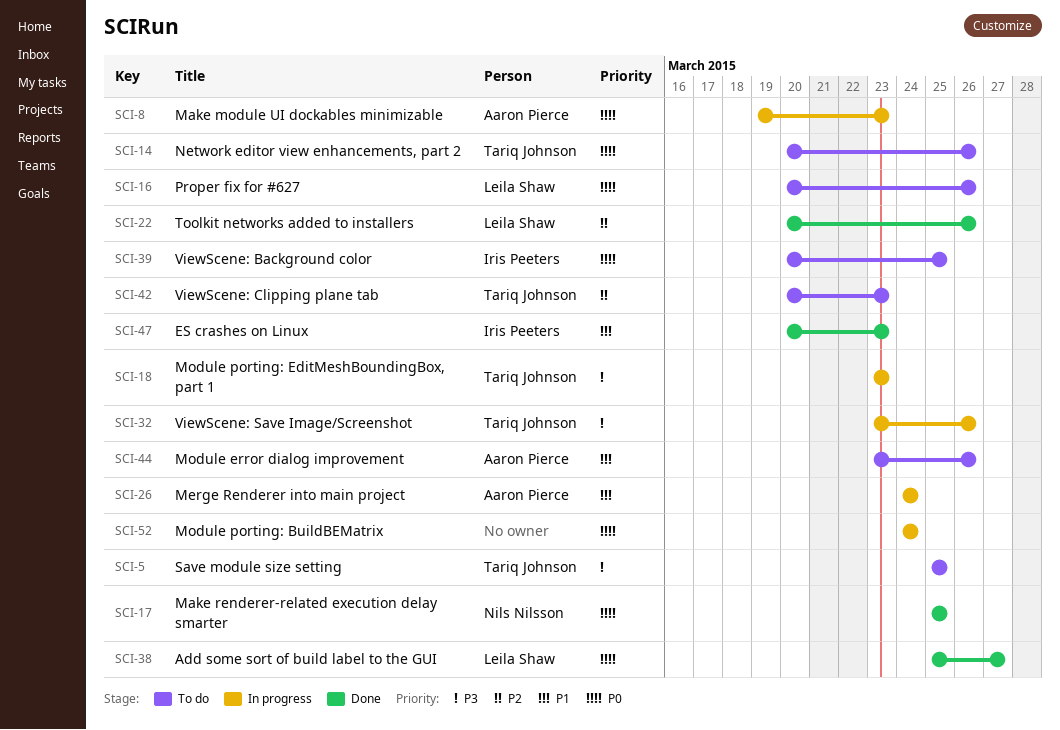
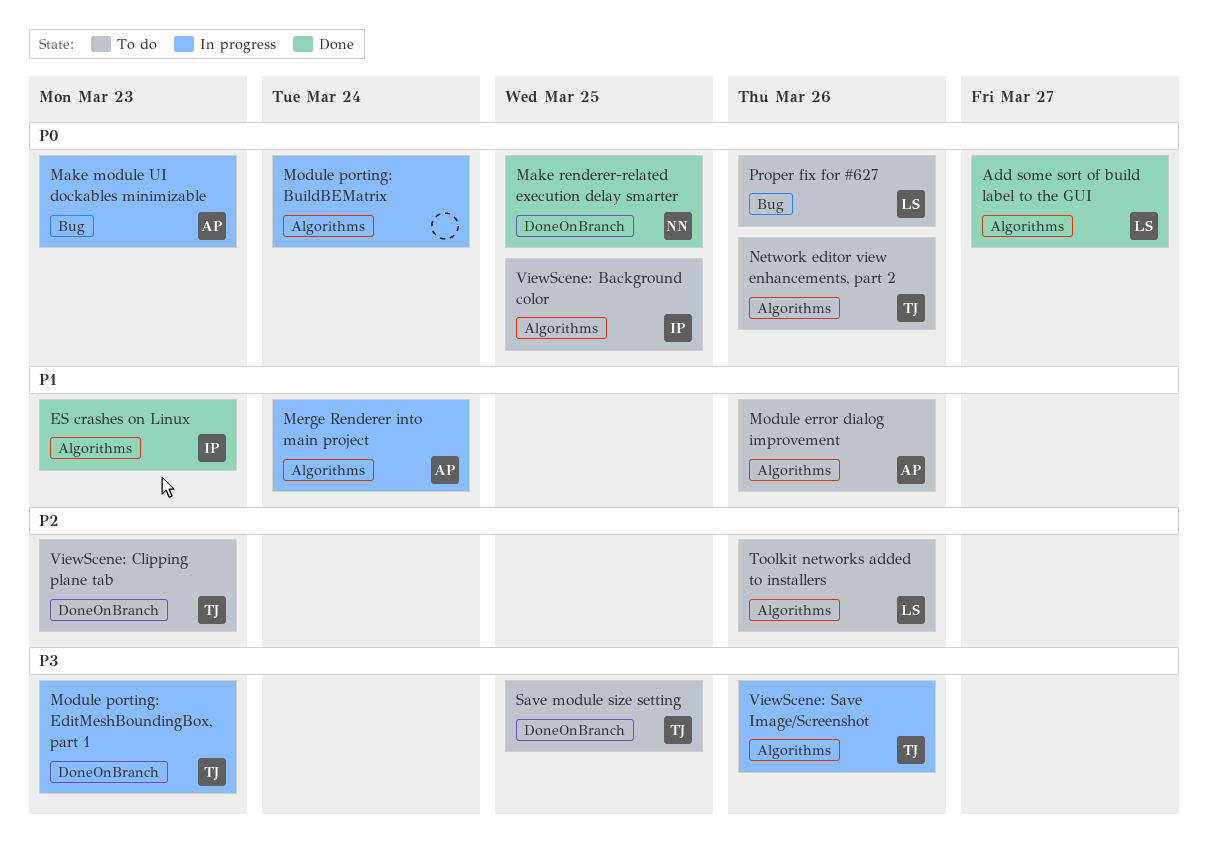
Toolkit networks added to installers, status: Done -> To do

